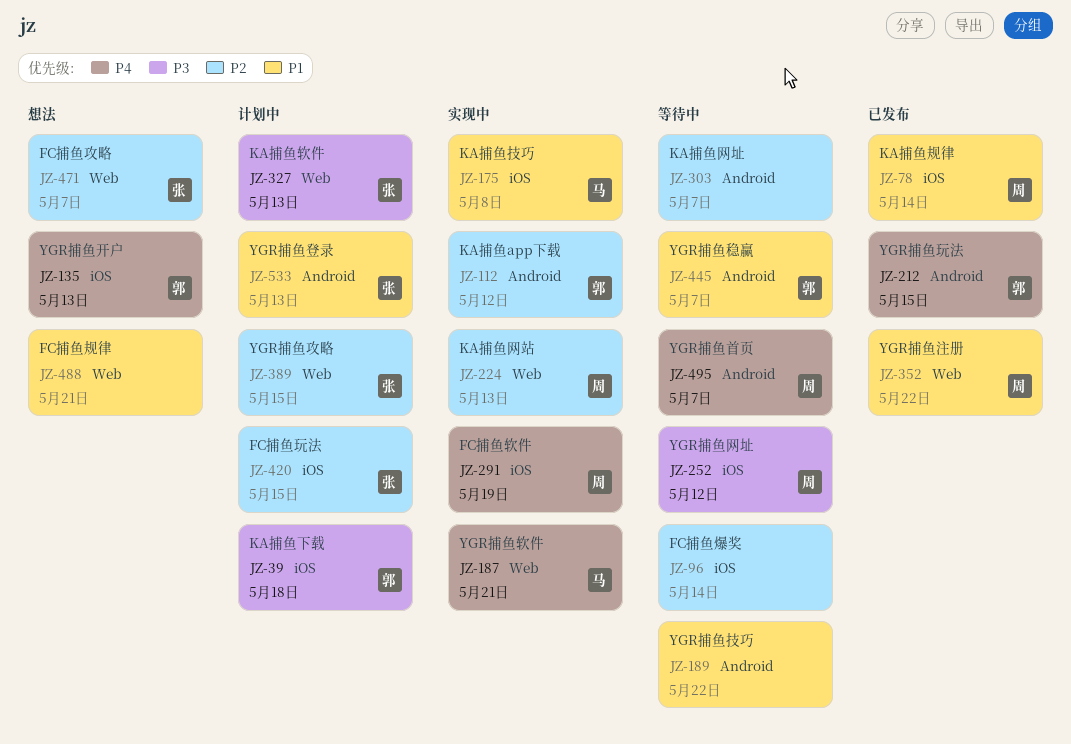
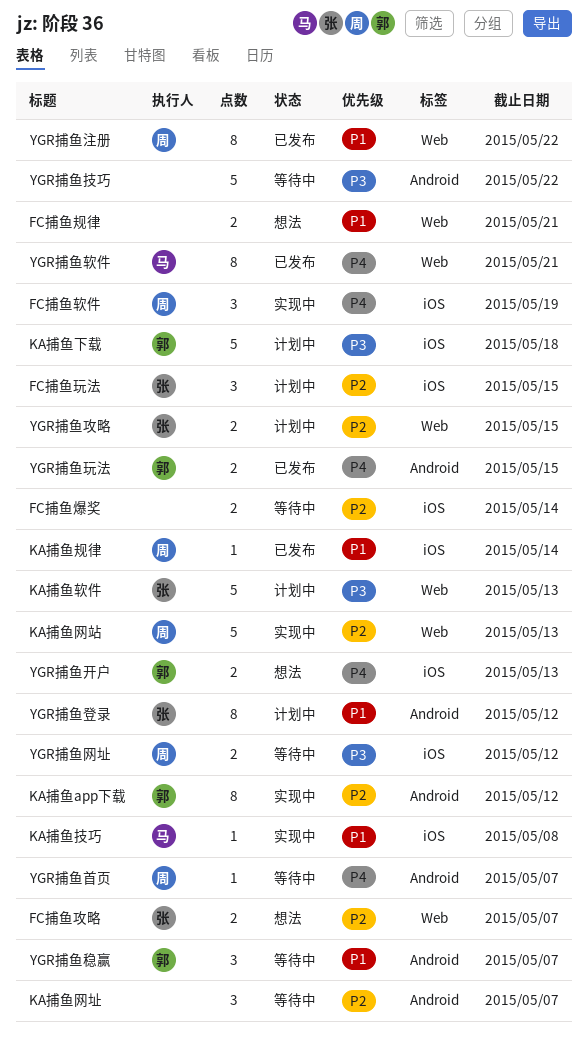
YGR捕鱼技巧, priority: P1 -> P3
YGR捕鱼登录, due: May 13 -> May 12
YGR捕鱼软件, status: 实现中 -> 已发布

